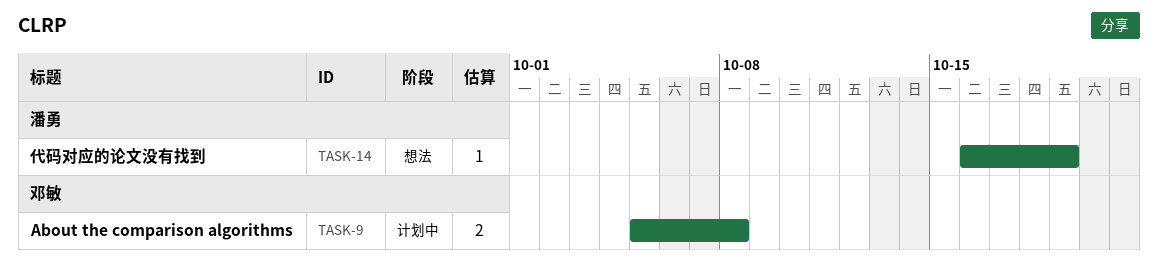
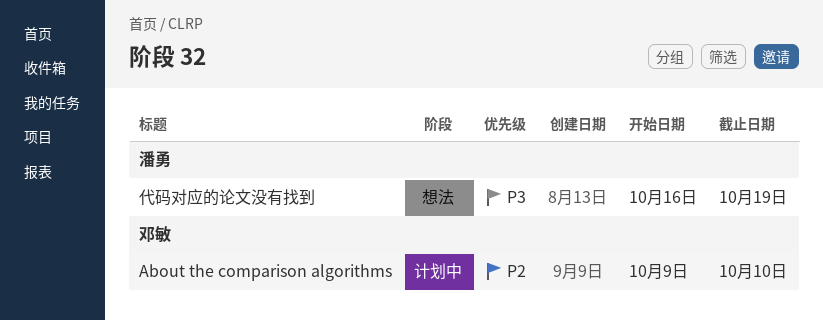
About the comparison algorithms, start: Oct 5 -> Oct 9
About the comparison algorithms, due: Oct 8 -> Oct 10

